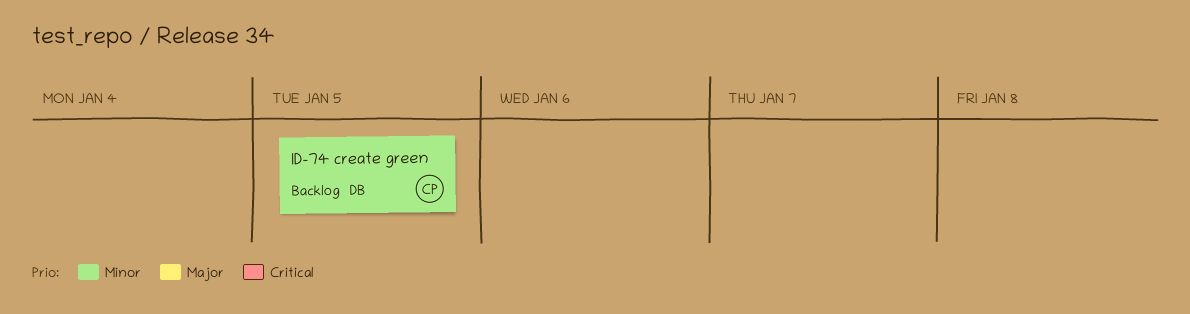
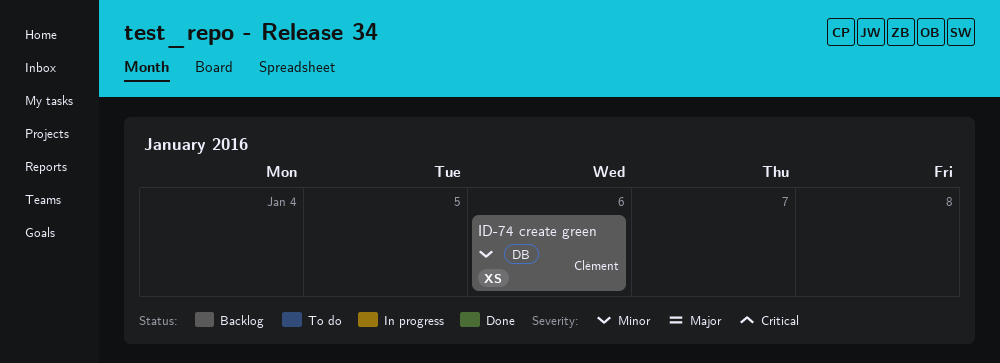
ID-74, due: Jan 5 -> Jan 6

